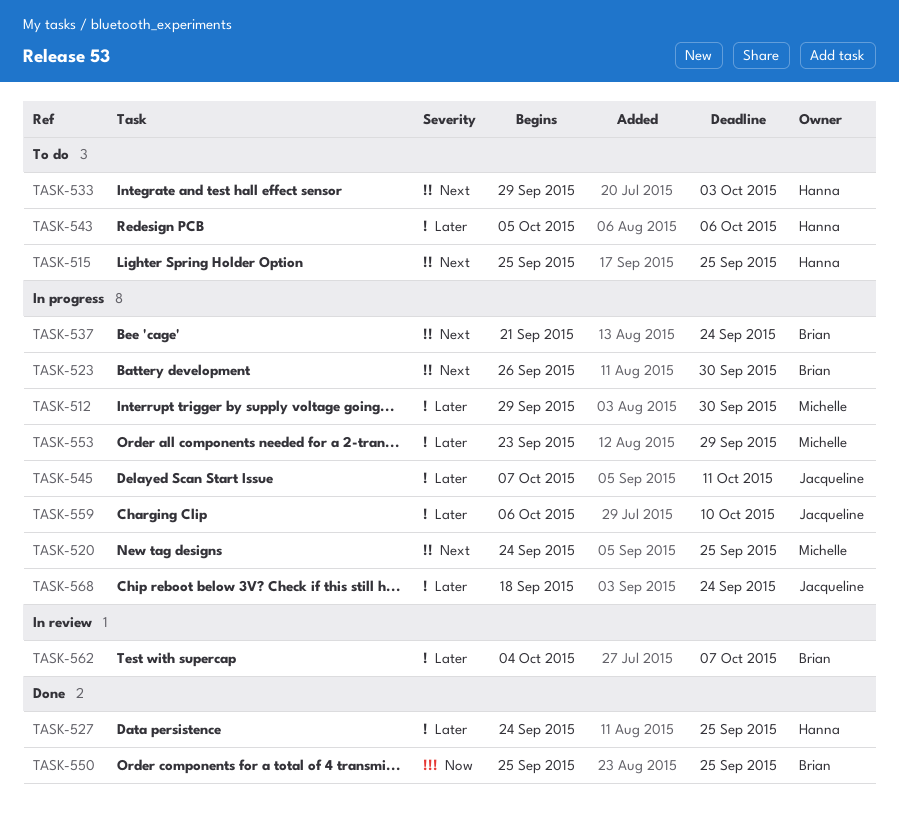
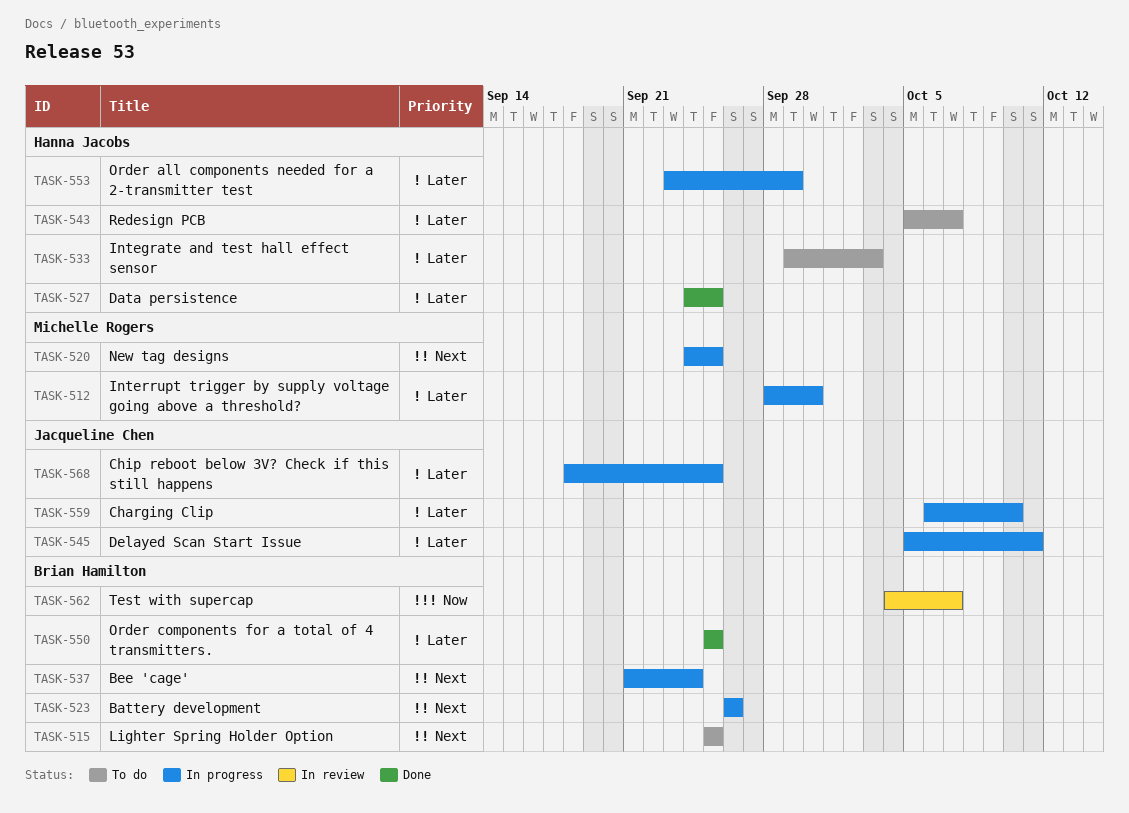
TASK-512, start: Sep 29 -> Sep 28
TASK-515, owner: Hanna Jacobs -> Brian Hamilton
TASK-523, due: Sep 30 -> Sep 26
TASK-533, priority: Next -> Later
TASK-543, due: Oct 6 -> Oct 7
TASK-545, start: Oct 7 -> Oct 5
TASK-550, priority: Now -> Later
TASK-553, owner: Michelle Rogers -> Hanna Jacobs
TASK-562, priority: Later -> Now
TASK-568, due: Sep 24 -> Sep 25

